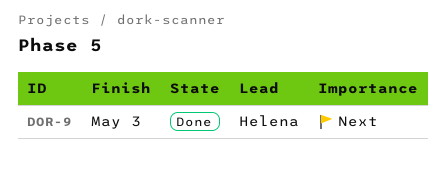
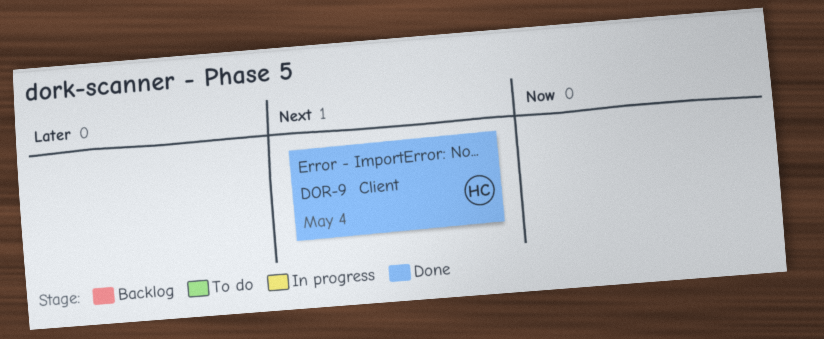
DOR-9, due: May 3 -> May 4

